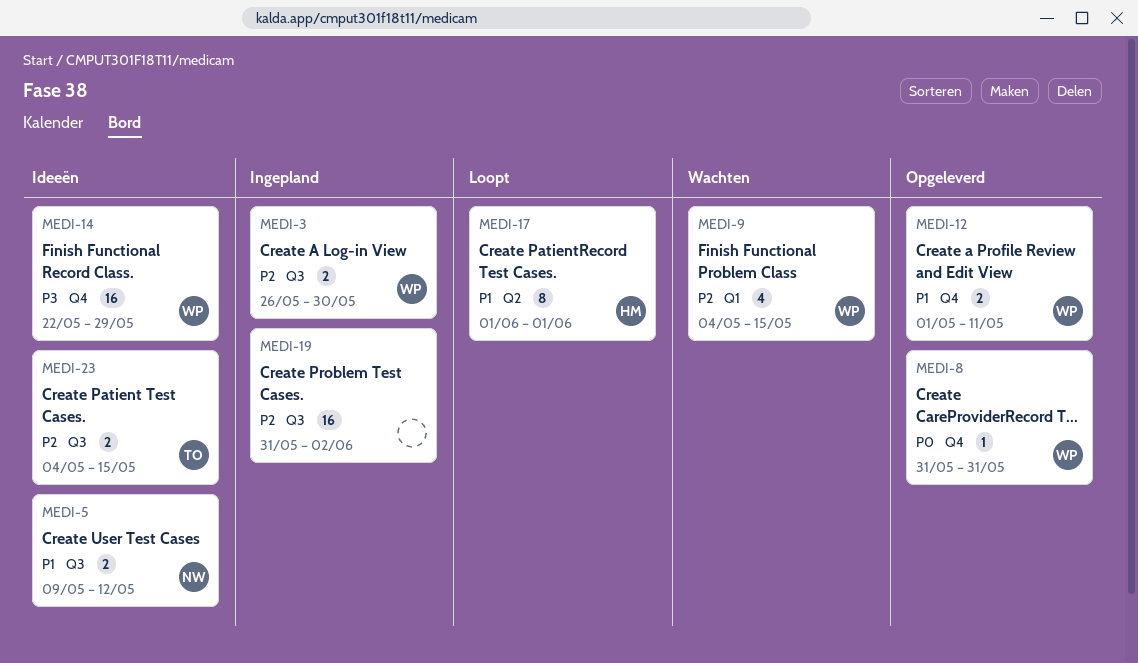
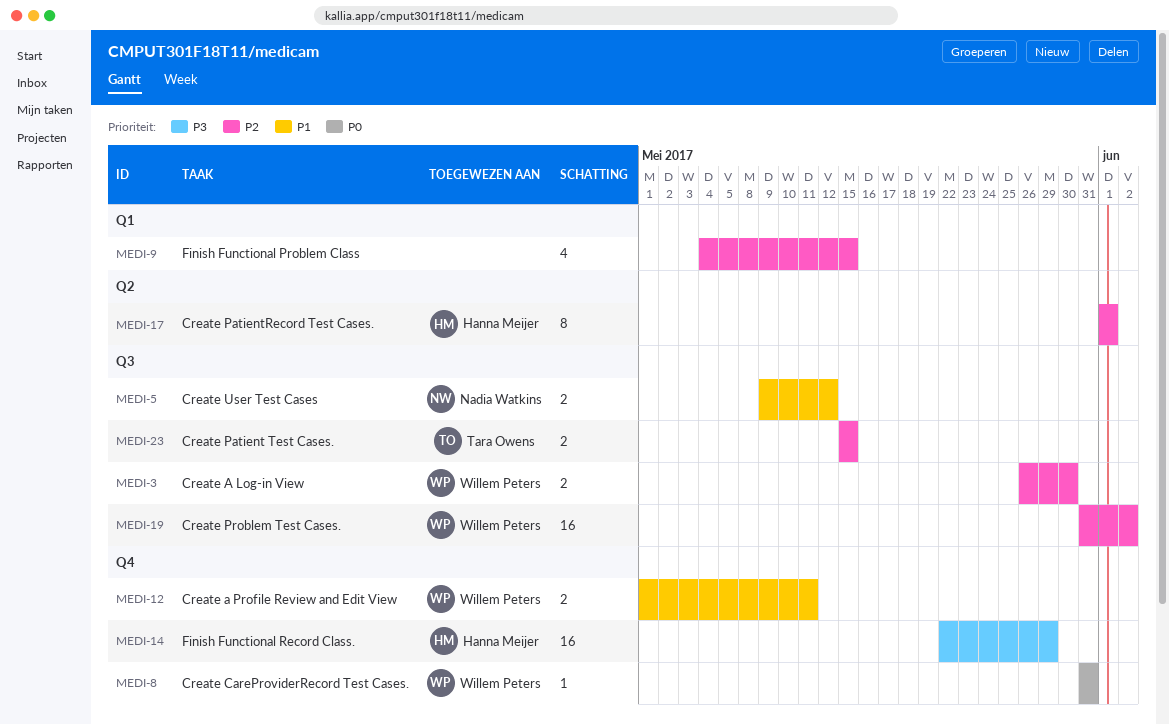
MEDI-9, owner: Willem Peters -> none
MEDI-14, owner: Willem Peters -> Hanna Meijer
MEDI-17, priority: P1 -> P2
MEDI-19, owner: none -> Willem Peters
MEDI-23, start: May 4 -> May 15

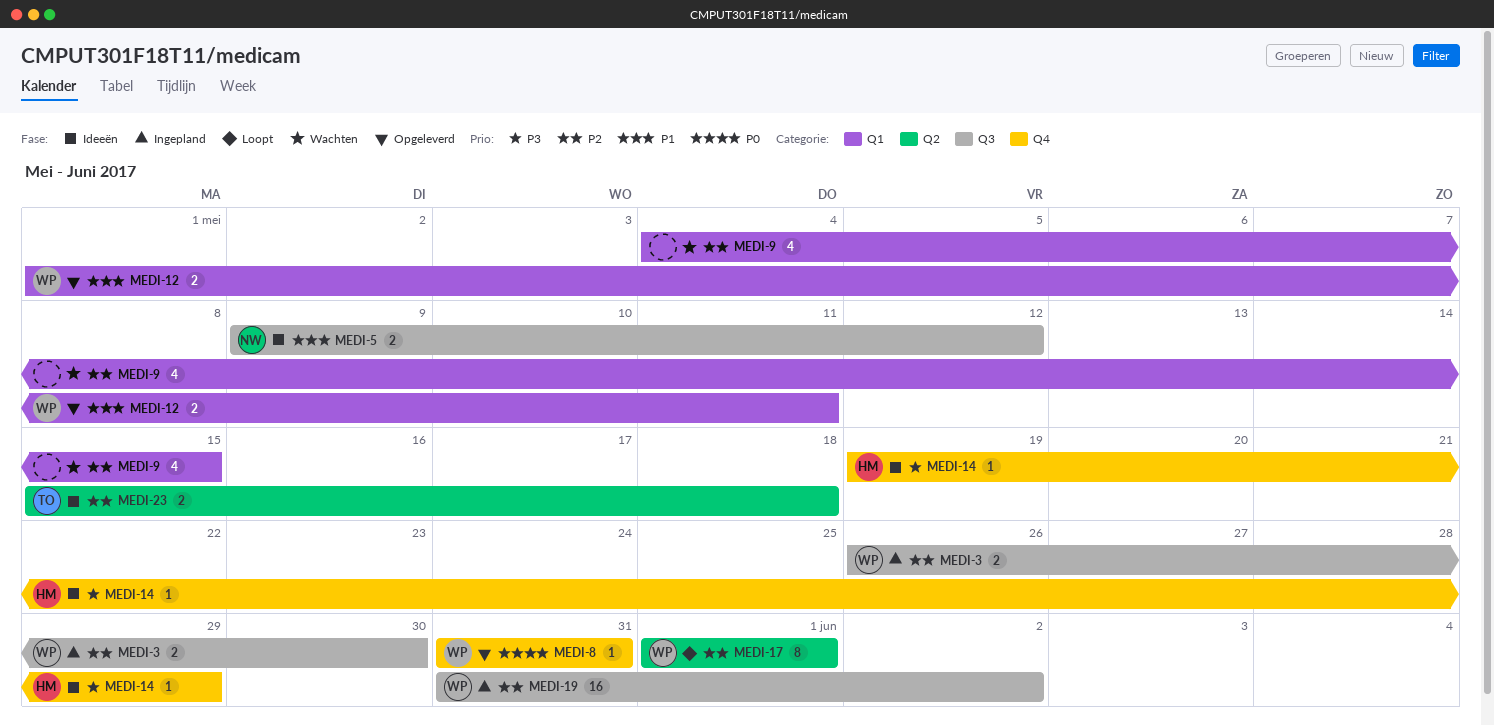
MEDI-12, label: Q4 -> Q1
MEDI-14, estimate: 16 -> 1
MEDI-14, start: May 22 -> May 19
MEDI-17, owner: Hanna Meijer -> Willem Peters
MEDI-23, label: Q3 -> Q2
MEDI-23, due: May 15 -> May 18

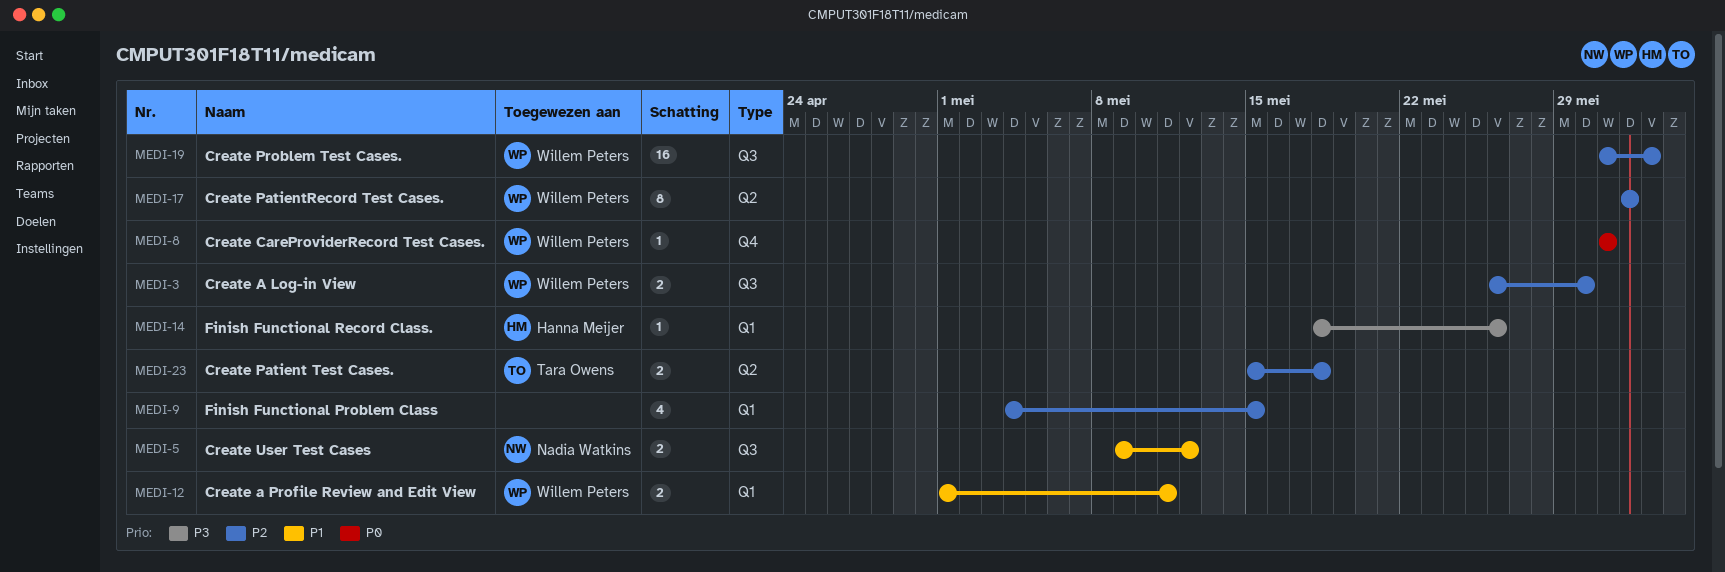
MEDI-14, label: Q4 -> Q1
MEDI-14, start: May 19 -> May 18
MEDI-14, due: May 29 -> May 26

